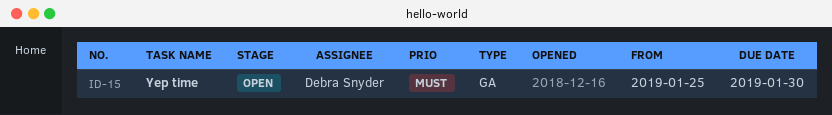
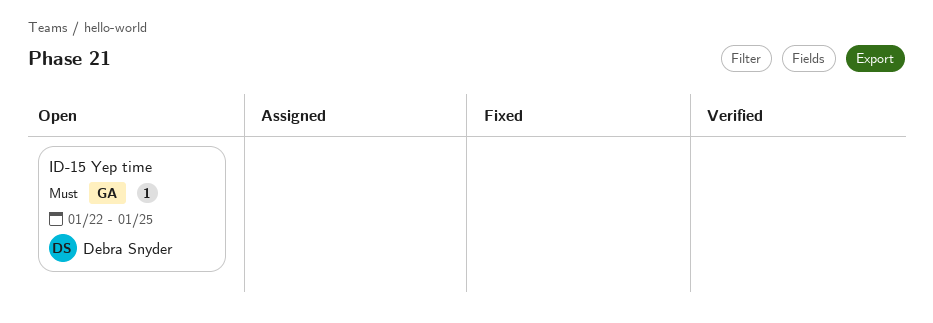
ID-15, start: Jan 25 -> Jan 22
ID-15, due: Jan 30 -> Jan 25

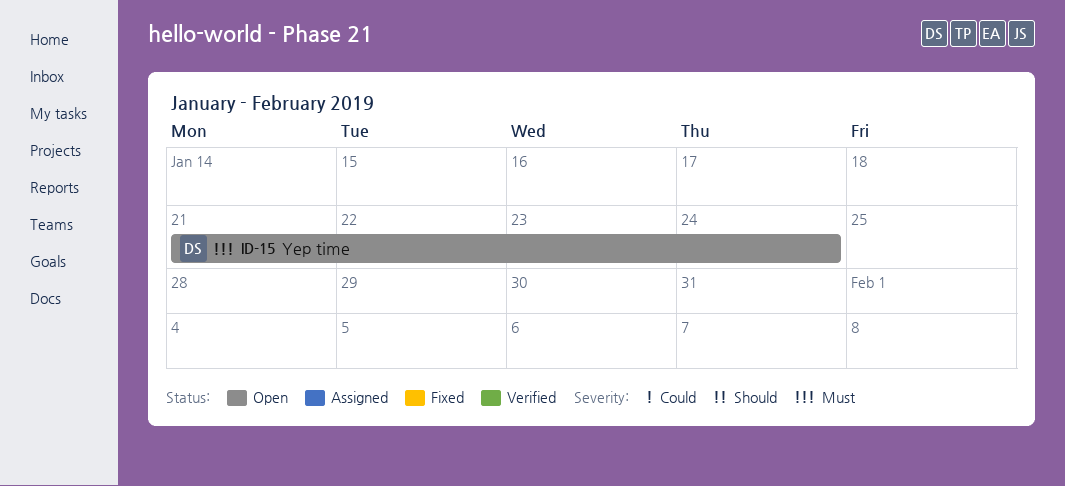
ID-15, start: Jan 22 -> Jan 21
ID-15, due: Jan 25 -> Jan 24

